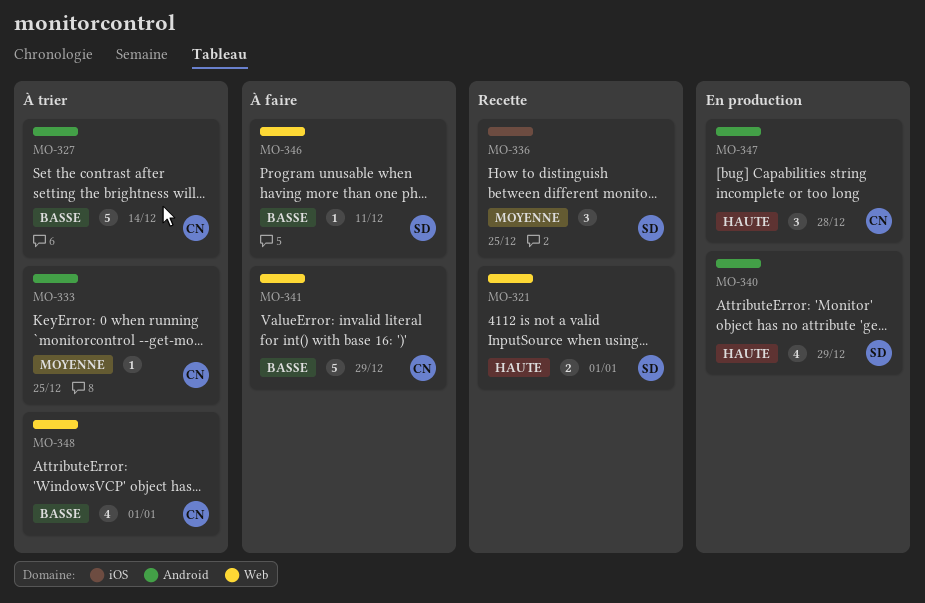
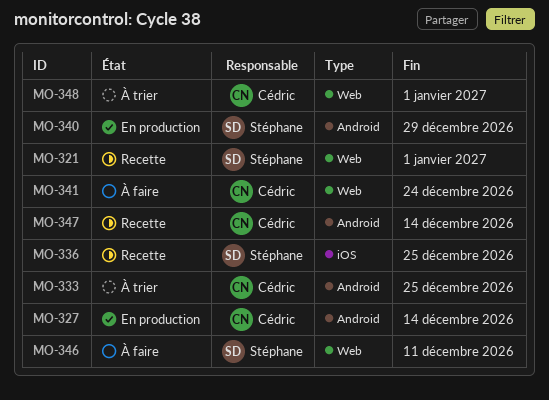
MO-327, status: À trier -> En production
MO-341, due: Dec 29 -> Dec 24
MO-347, status: En production -> Recette
MO-347, due: Dec 28 -> Dec 14

